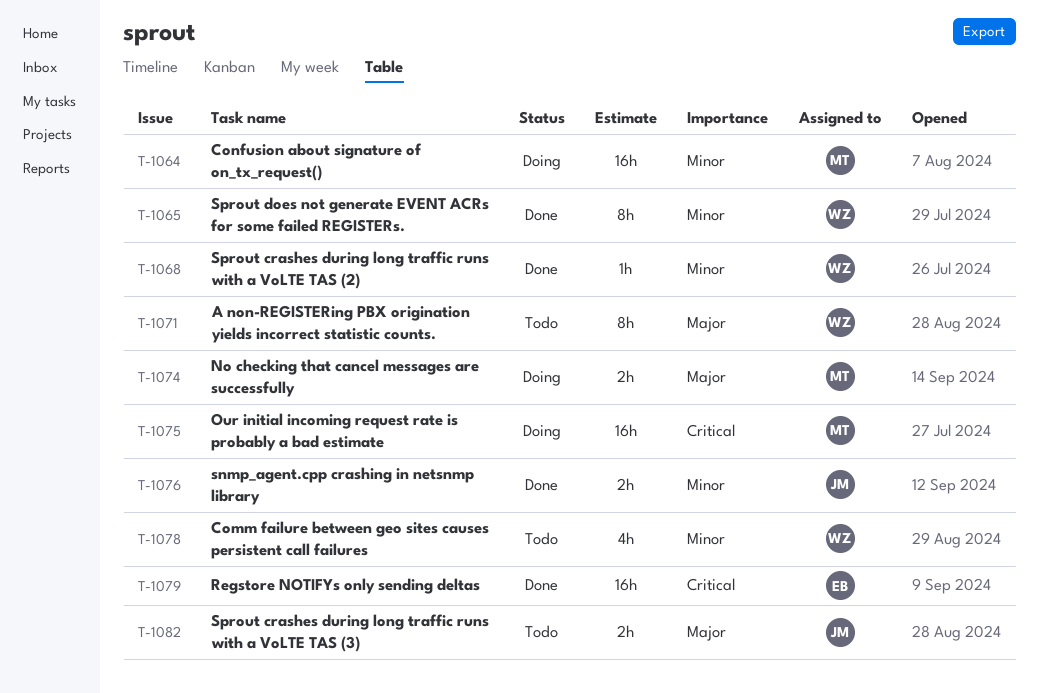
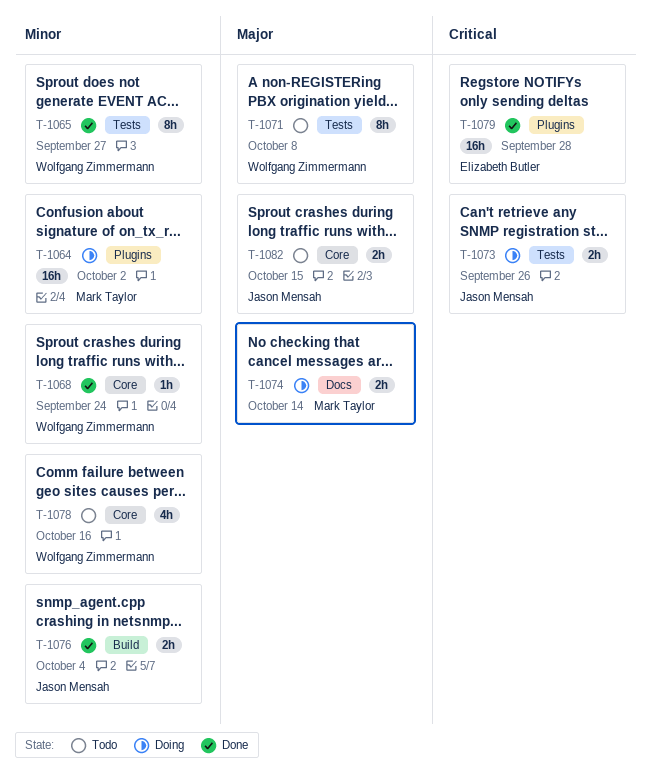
T-1073: none -> present
T-1075: present -> none

